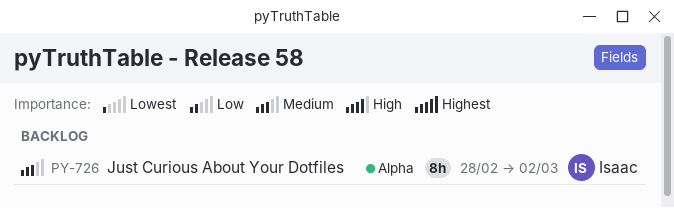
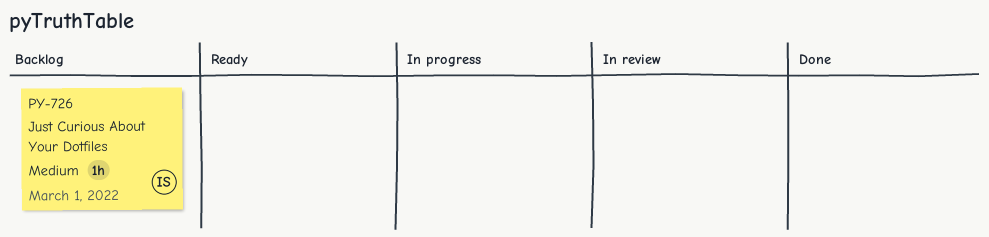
PY-726, estimate: 8h -> 1h
PY-726, due: Mar 2 -> Mar 1

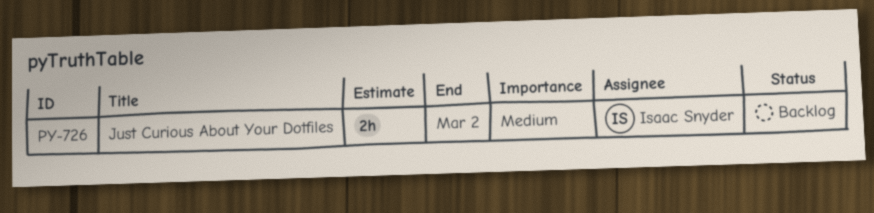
PY-726, estimate: 1h -> 2h
PY-726, due: Mar 1 -> Mar 2

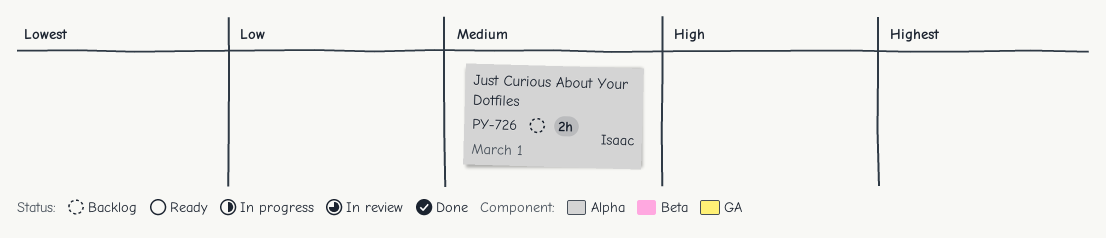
PY-726, due: Mar 2 -> Mar 1

